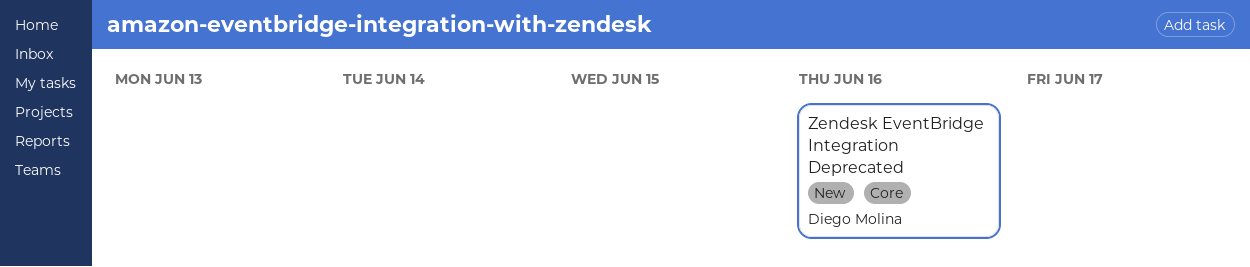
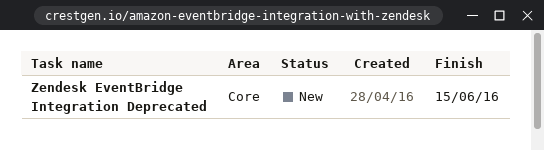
Zendesk EventBridge Integration Deprecated, due: Jun 16 -> Jun 15

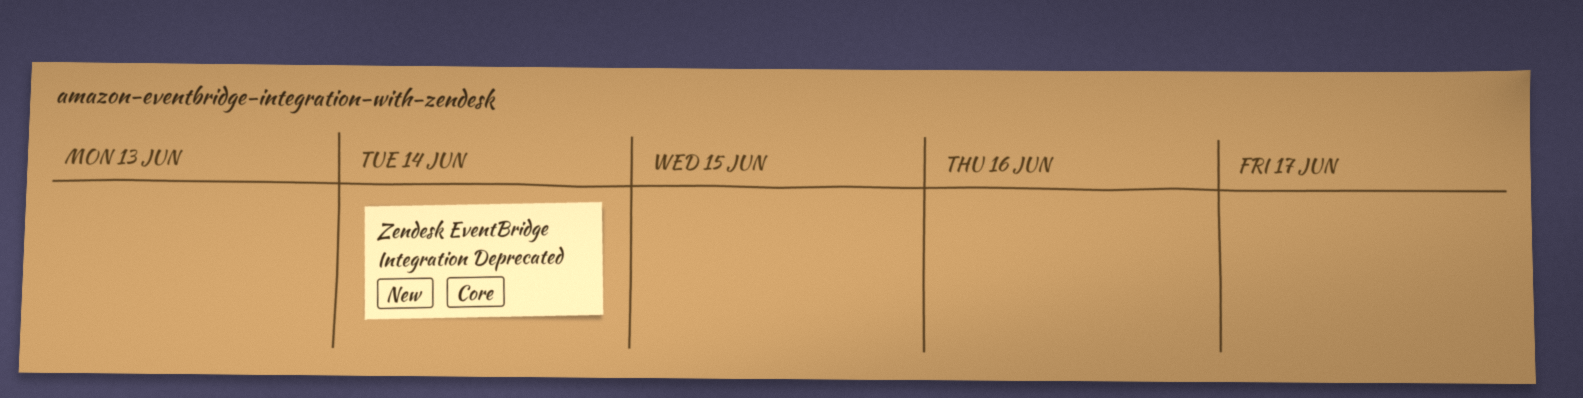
Zendesk EventBridge Integration Deprecated, due: Jun 15 -> Jun 14

